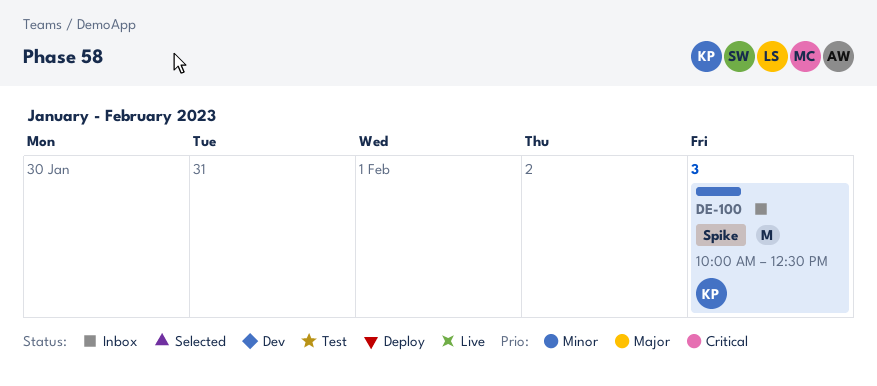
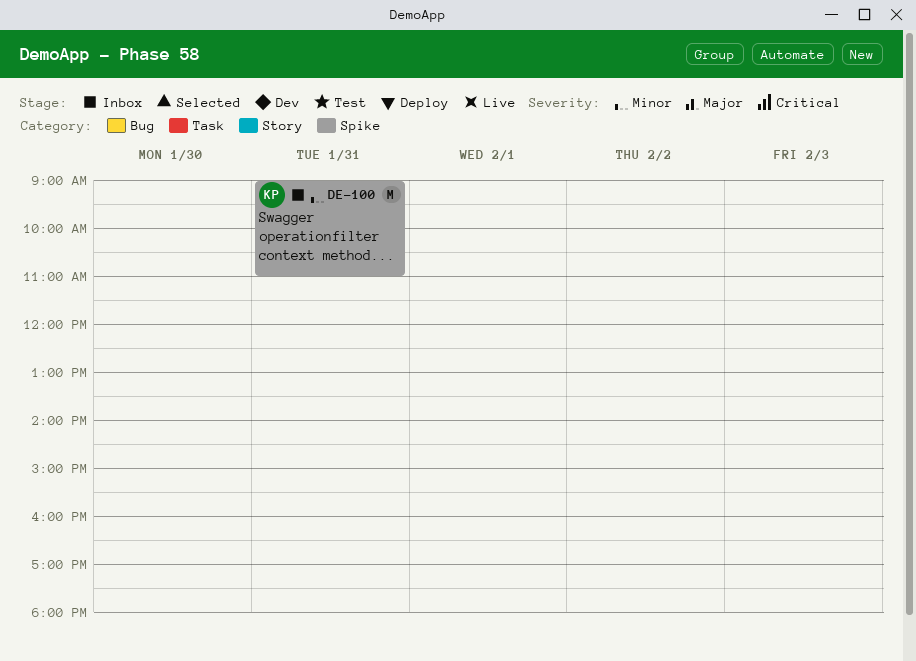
DE-100, day: Feb 3 -> Jan 31
DE-100, begins: 10:00 -> 09:00
DE-100, ends: 12:30 -> 11:00

